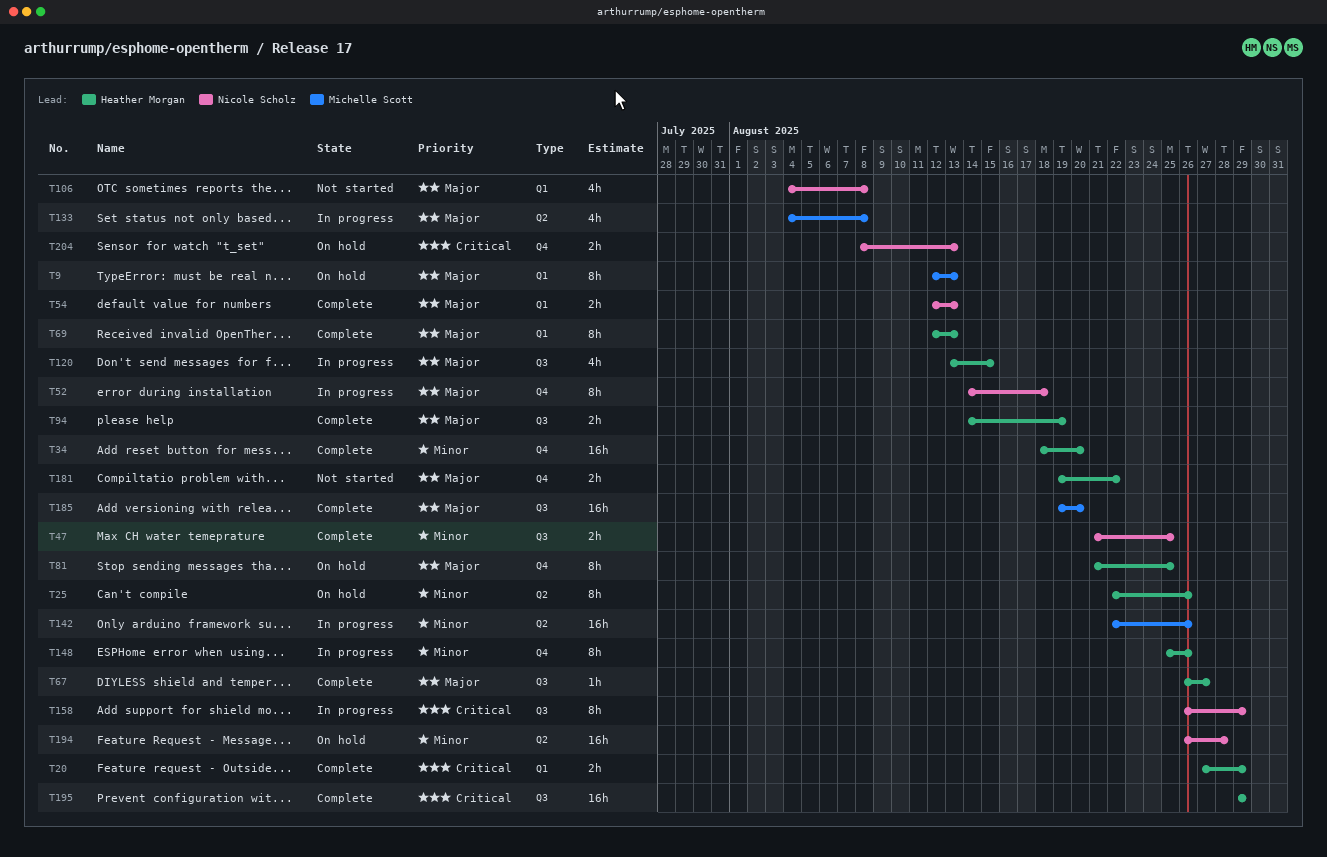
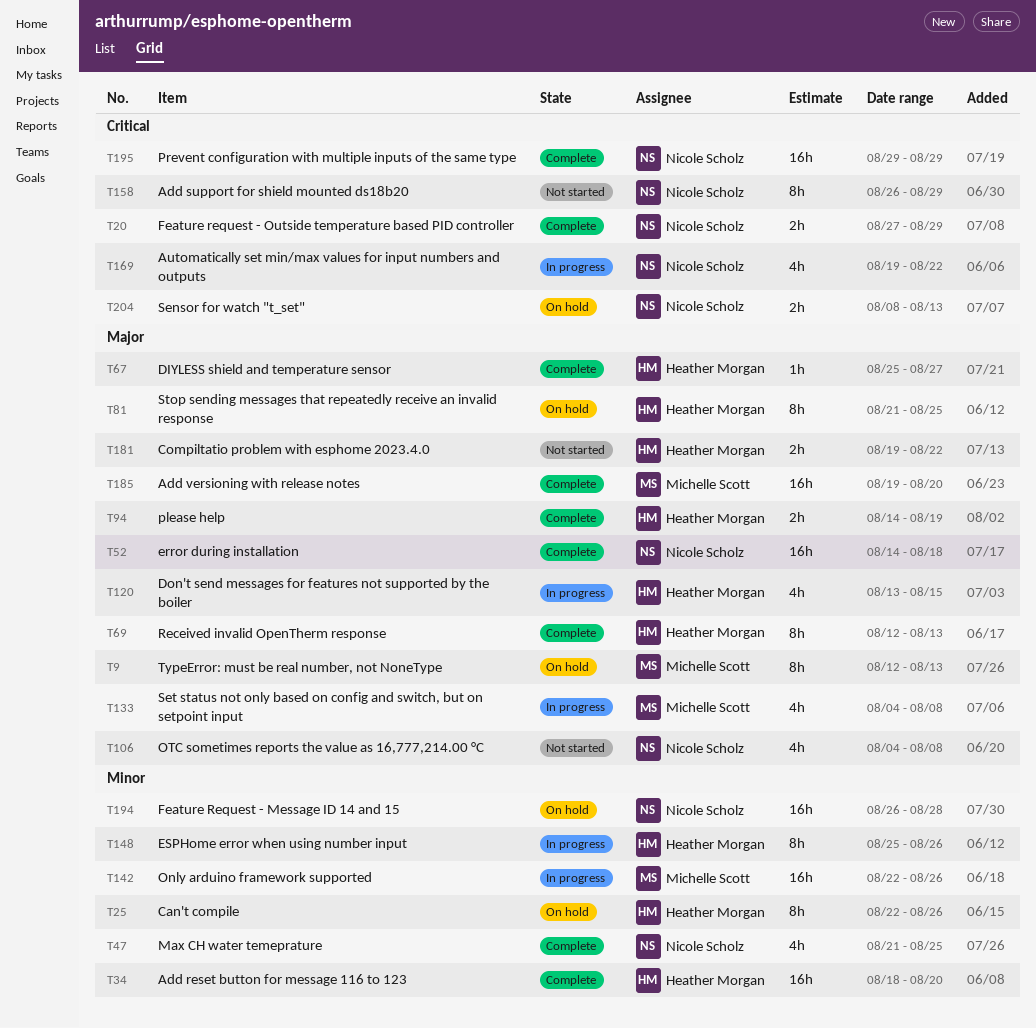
T20, owner: Heather Morgan -> Nicole Scholz
T47, estimate: 2h -> 4h
T52, status: In progress -> Complete
T52, estimate: 8h -> 16h
T54: present -> none
T67, start: Aug 26 -> Aug 25
T158, status: In progress -> Not started
T169: none -> present
T195, owner: Heather Morgan -> Nicole Scholz

